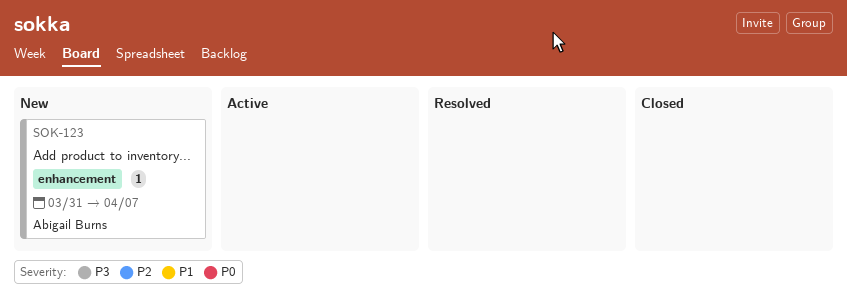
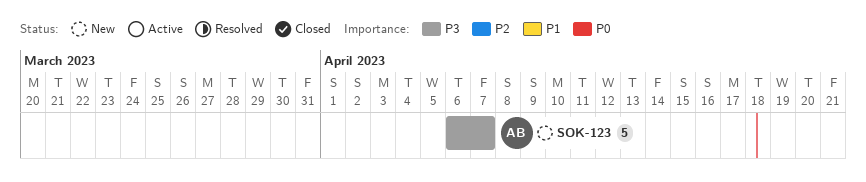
SOK-123, estimate: 1 -> 5
SOK-123, start: Mar 31 -> Apr 6

